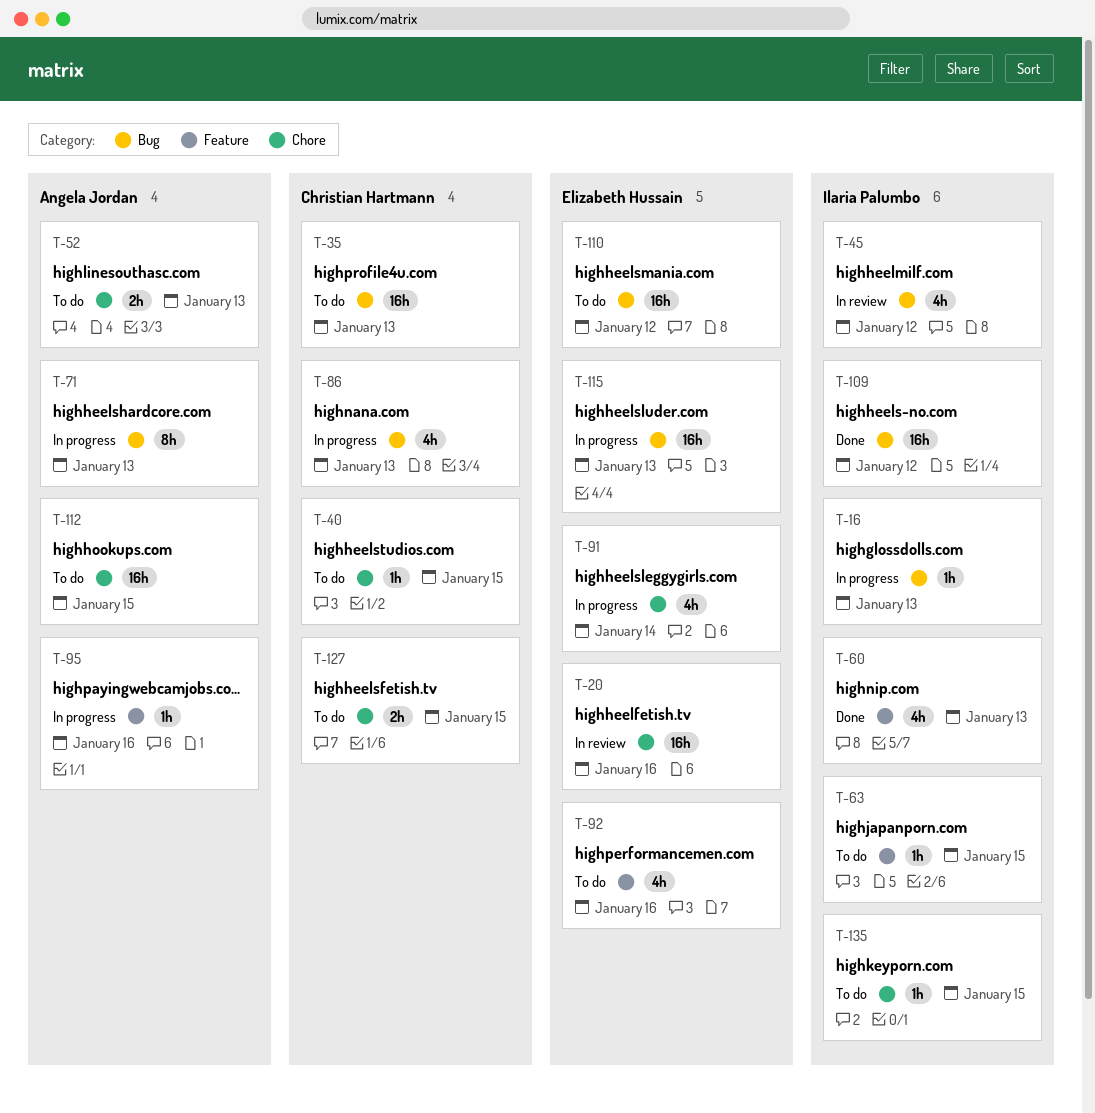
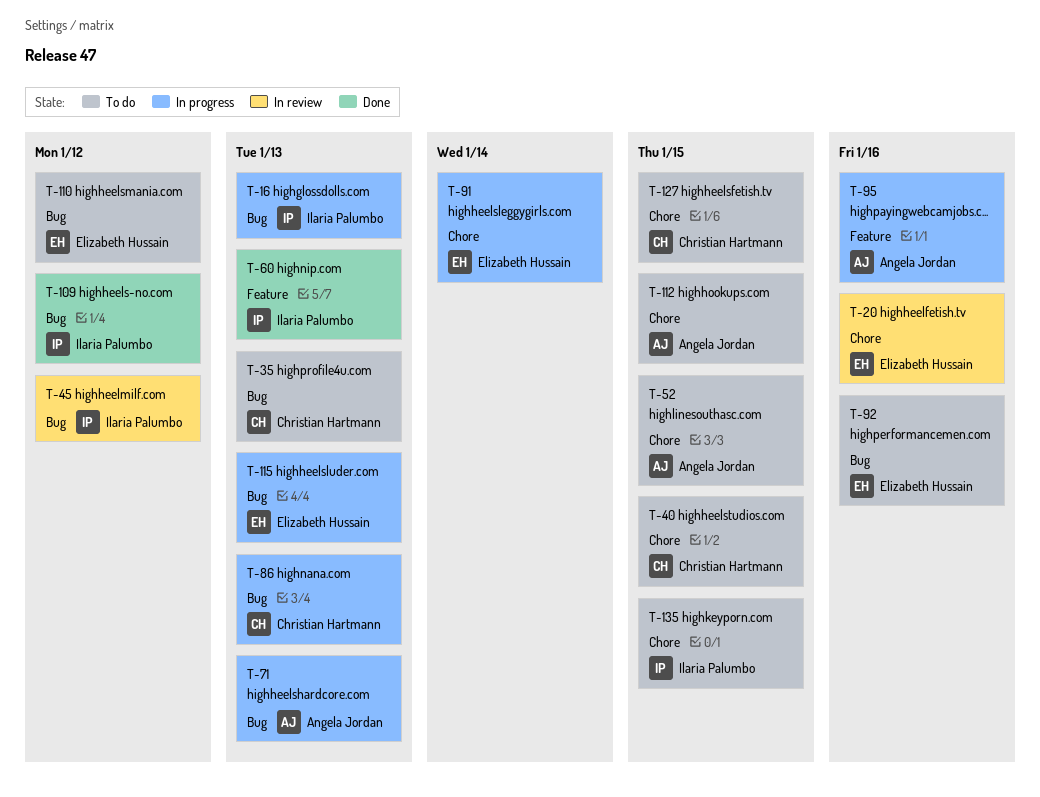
T-52, due: Jan 13 -> Jan 15
T-63: present -> none
T-92, label: Feature -> Bug

